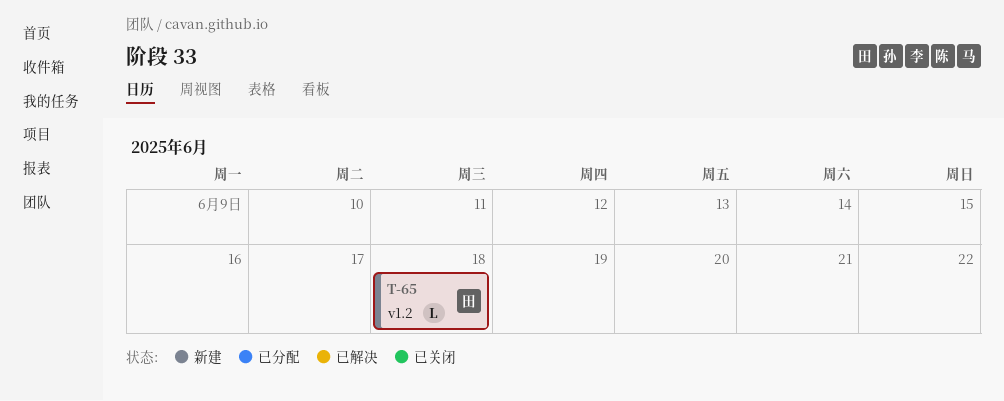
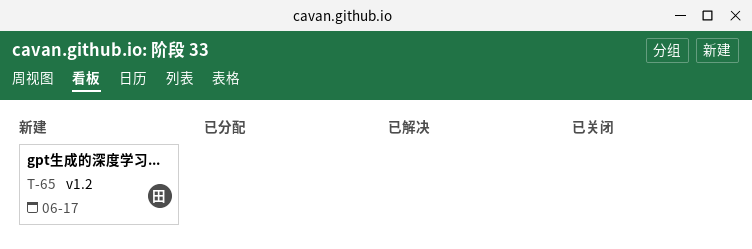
T-65, due: Jun 18 -> Jun 17

